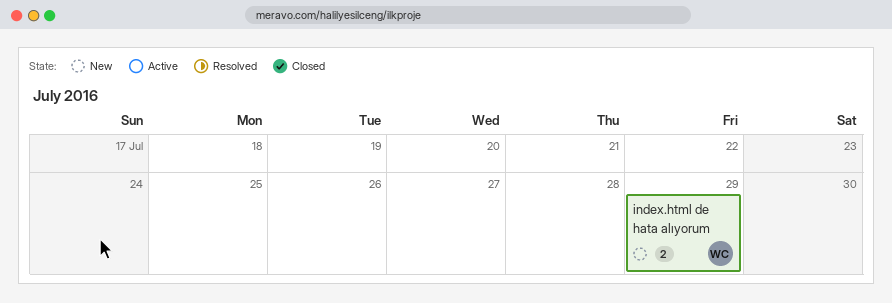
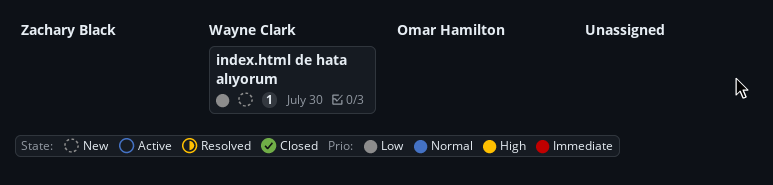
index.html de hata alıyorum, estimate: 2 -> 1
index.html de hata alıyorum, due: Jul 29 -> Jul 30

